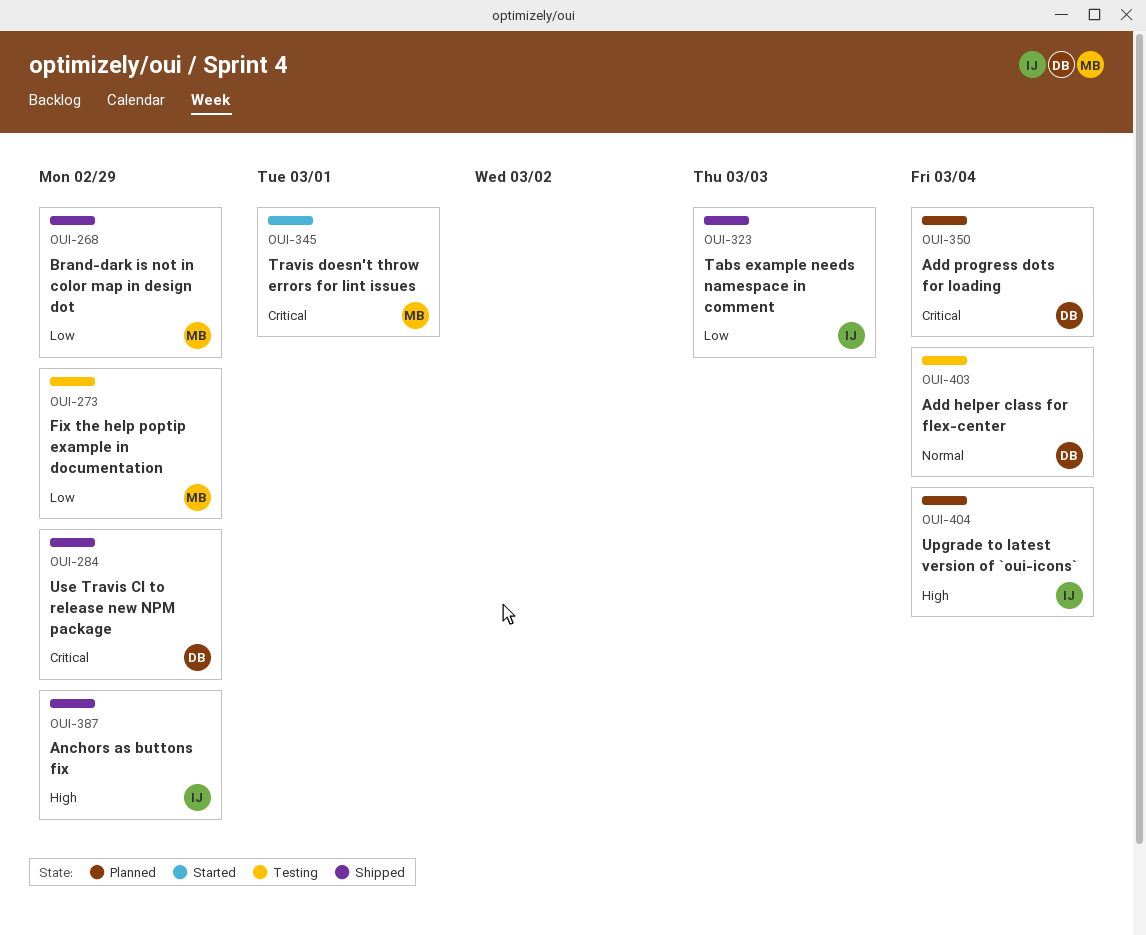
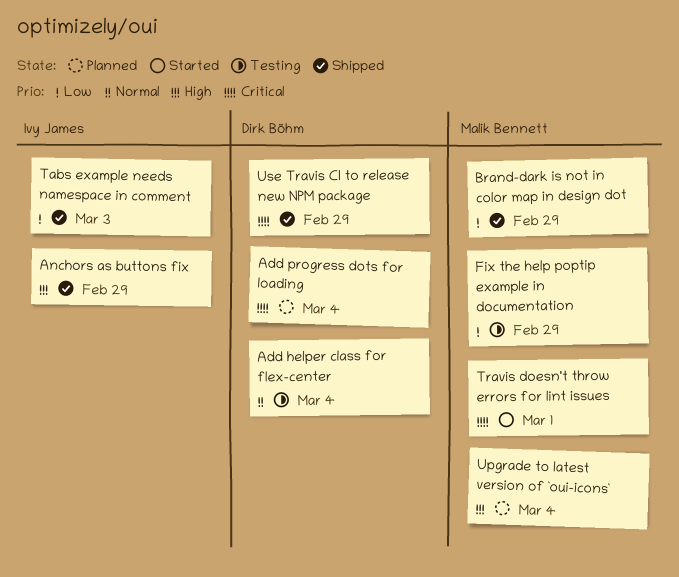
Upgrade to latest version of `oui-icons`, owner: Ivy James -> Malik Bennett

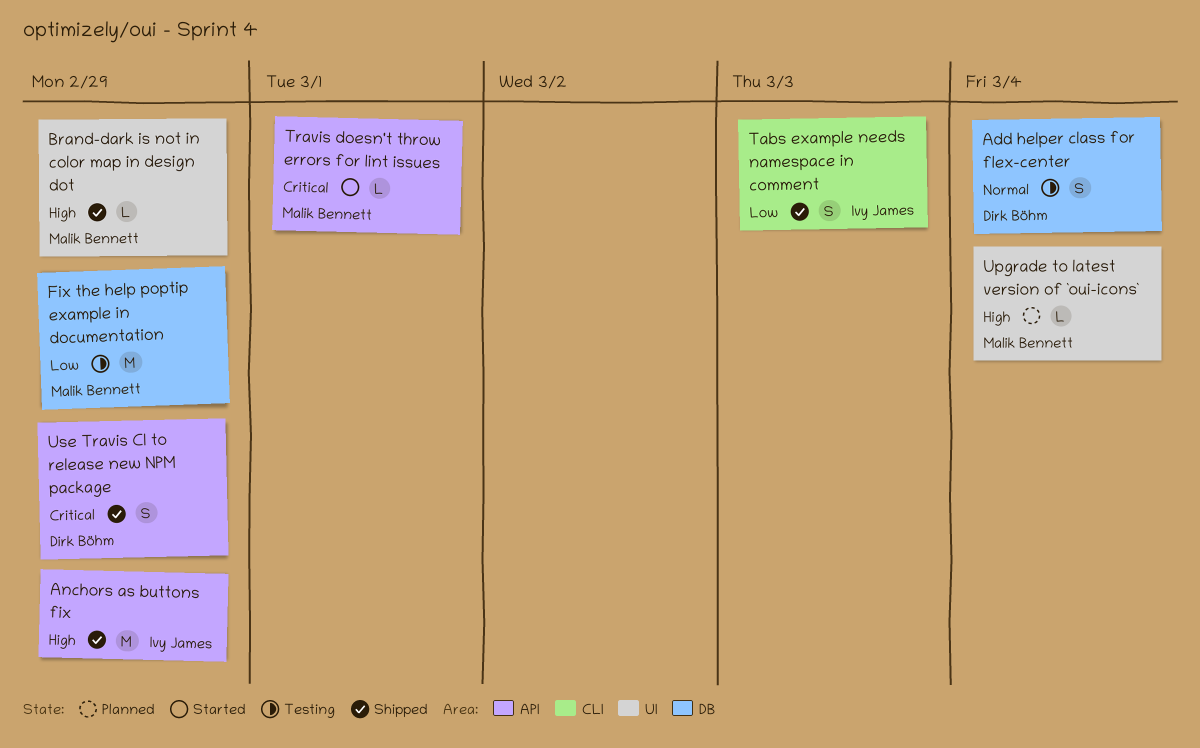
Add progress dots for loading: present -> none
Brand-dark is not in color map in design dot, priority: Low -> High

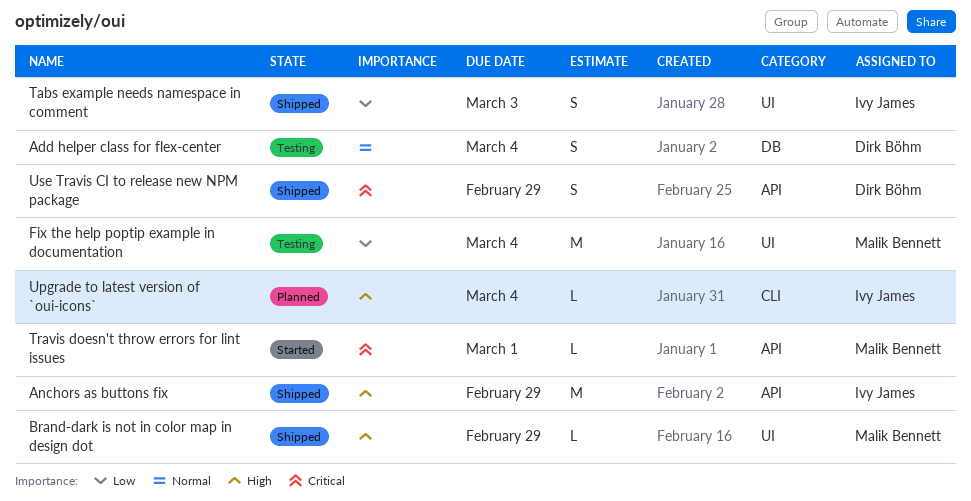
Fix the help poptip example in documentation, label: DB -> UI
Fix the help poptip example in documentation, due: Feb 29 -> Mar 4
Tabs example needs namespace in comment, label: CLI -> UI
Upgrade to latest version of `oui-icons`, owner: Malik Bennett -> Ivy James
Upgrade to latest version of `oui-icons`, label: UI -> CLI

